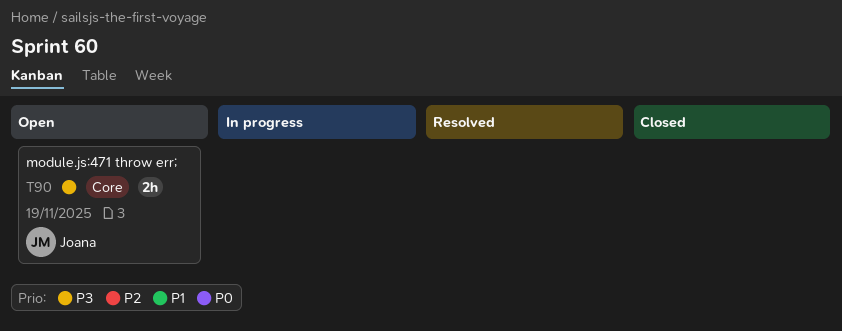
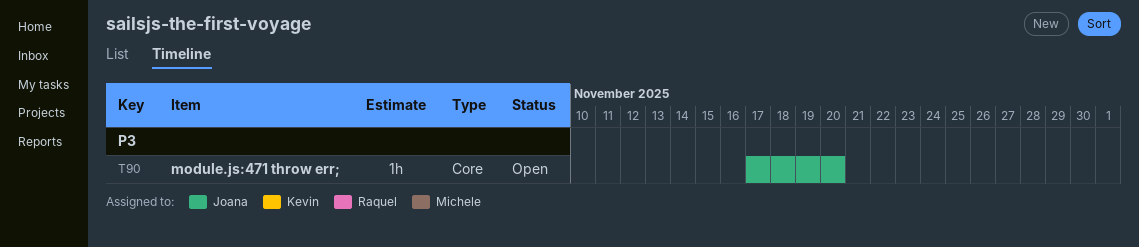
T90, estimate: 2h -> 1h
T90, due: Nov 19 -> Nov 20

